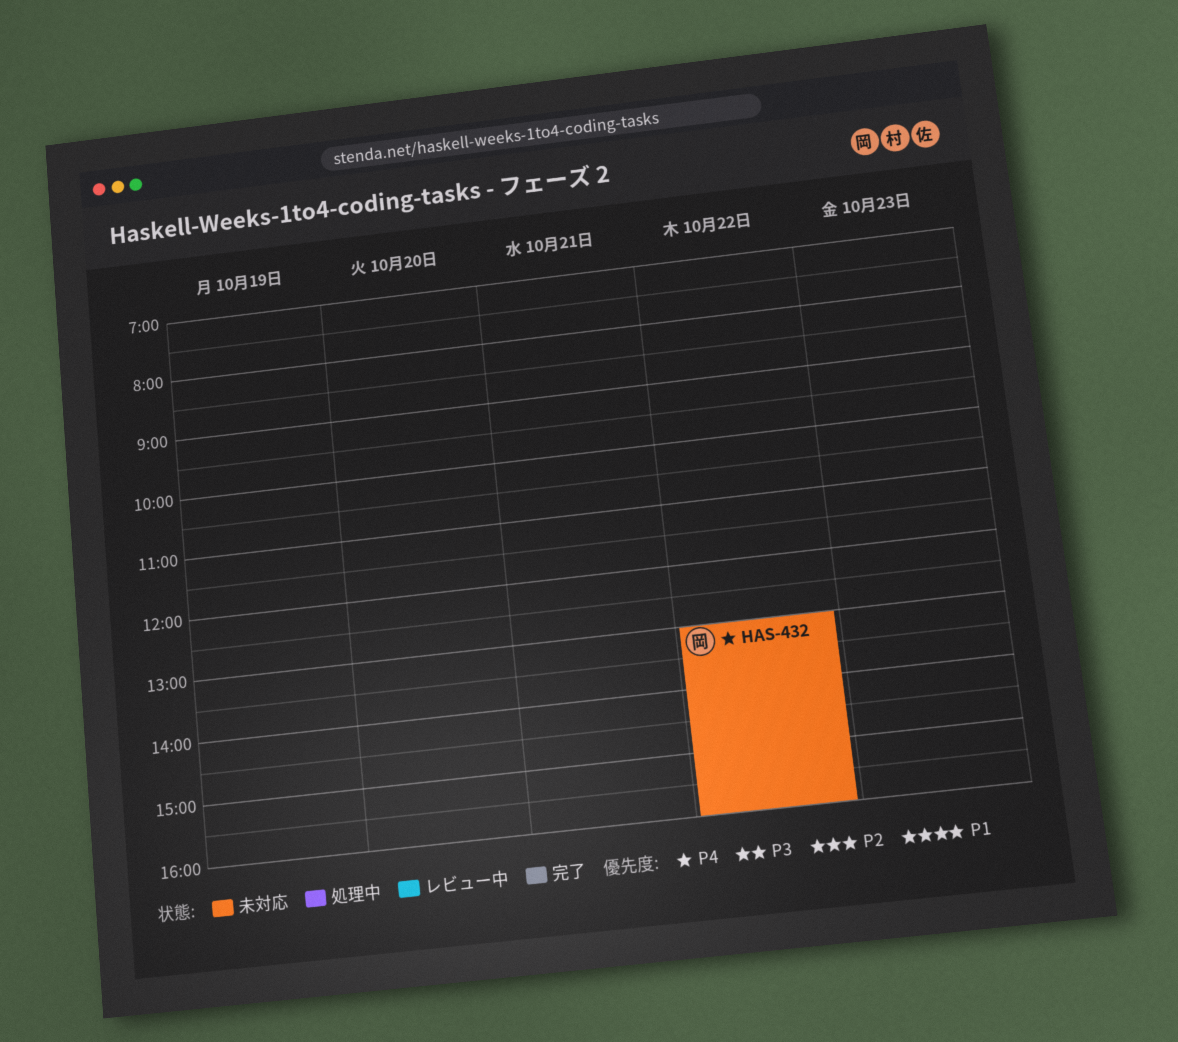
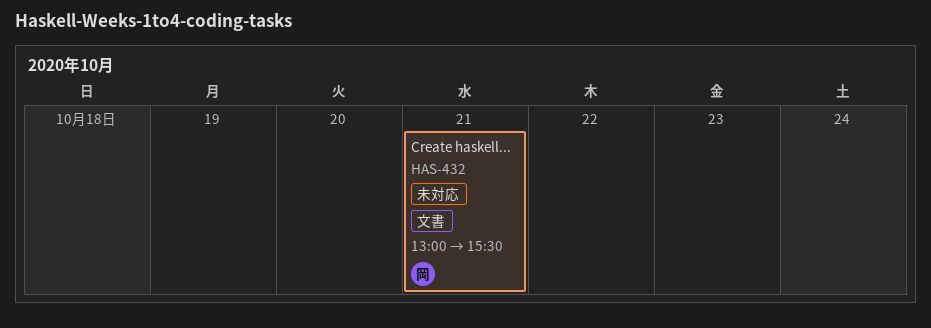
HAS-432, day: Oct 22 -> Oct 21
HAS-432, ends: 16:00 -> 15:30

